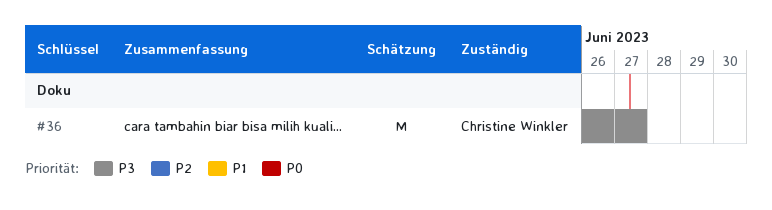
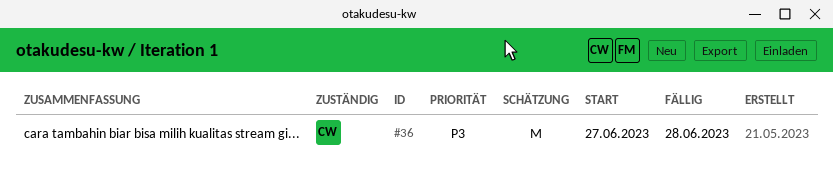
#36, start: Jun 26 -> Jun 27
#36, due: Jun 27 -> Jun 28

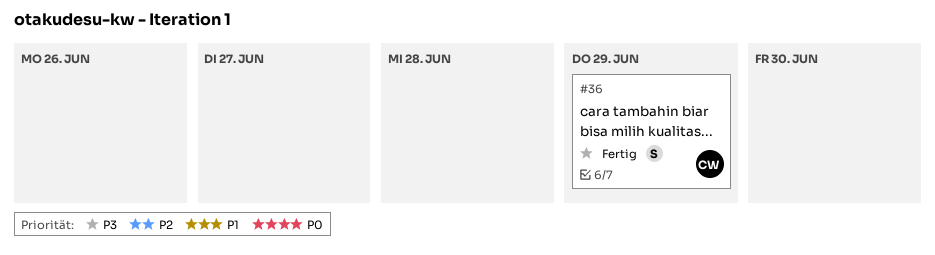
#36, estimate: M -> S
#36, due: Jun 28 -> Jun 29

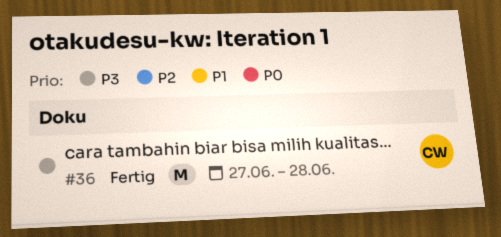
#36, estimate: S -> M
#36, due: Jun 29 -> Jun 28

